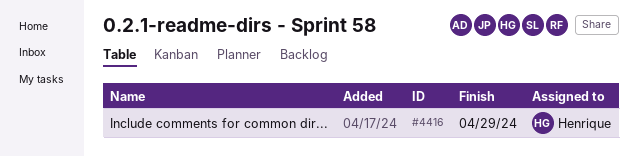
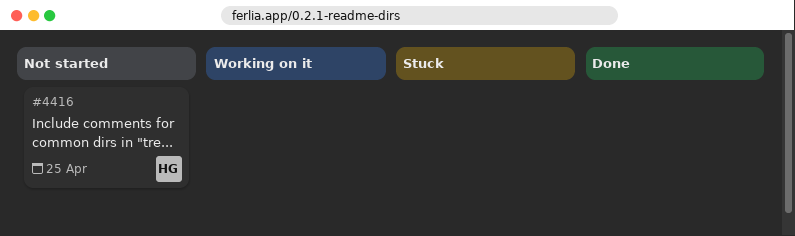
#4416, due: Apr 29 -> Apr 25

